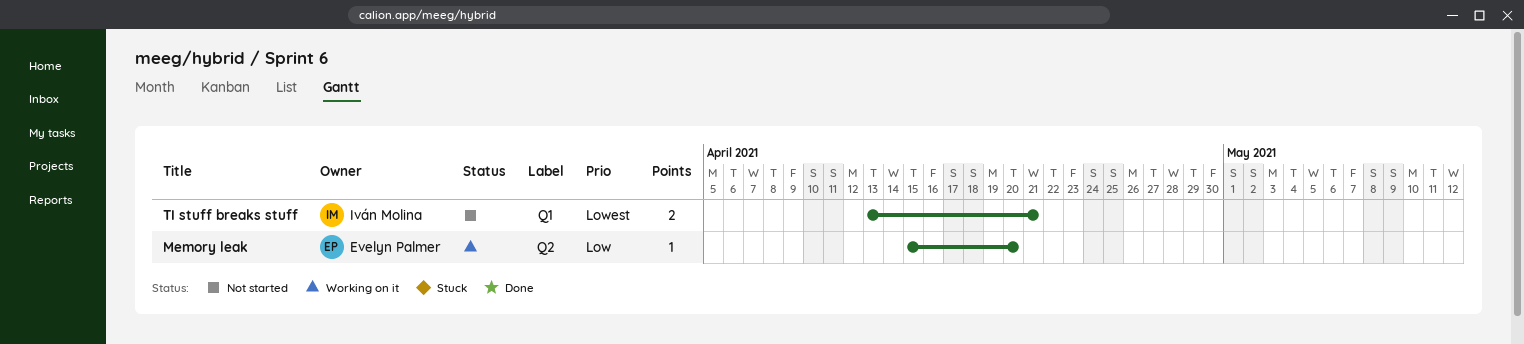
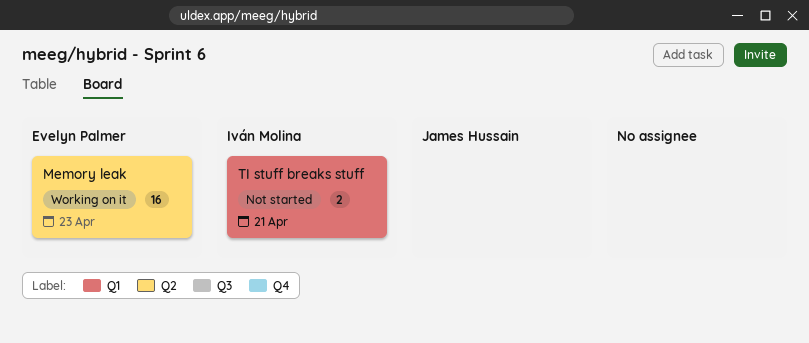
Memory leak, estimate: 1 -> 16
Memory leak, due: Apr 20 -> Apr 23

